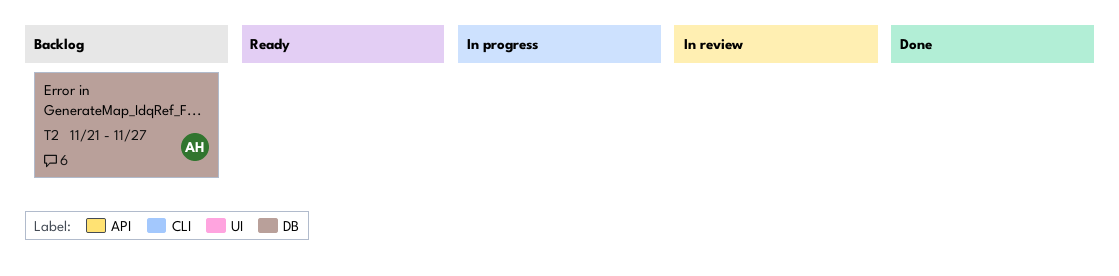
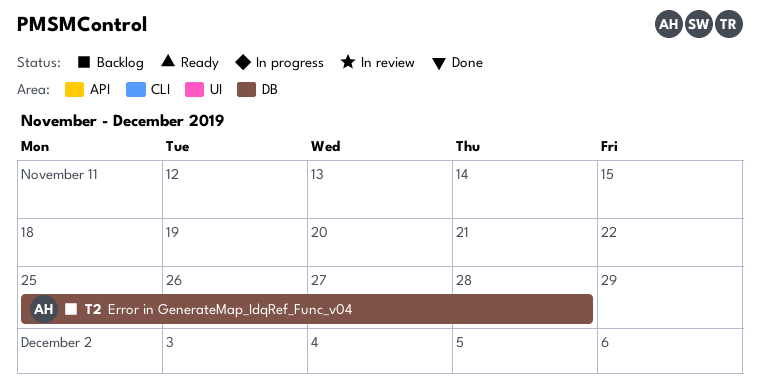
T2, start: Nov 21 -> Nov 25
T2, due: Nov 27 -> Nov 28

